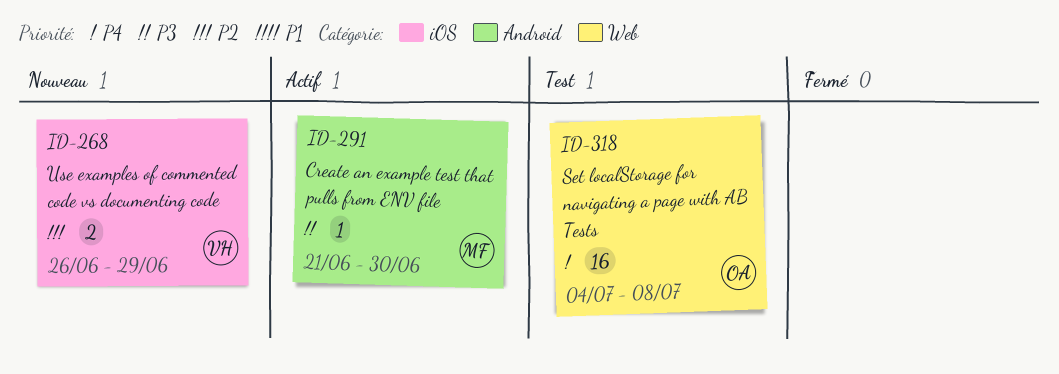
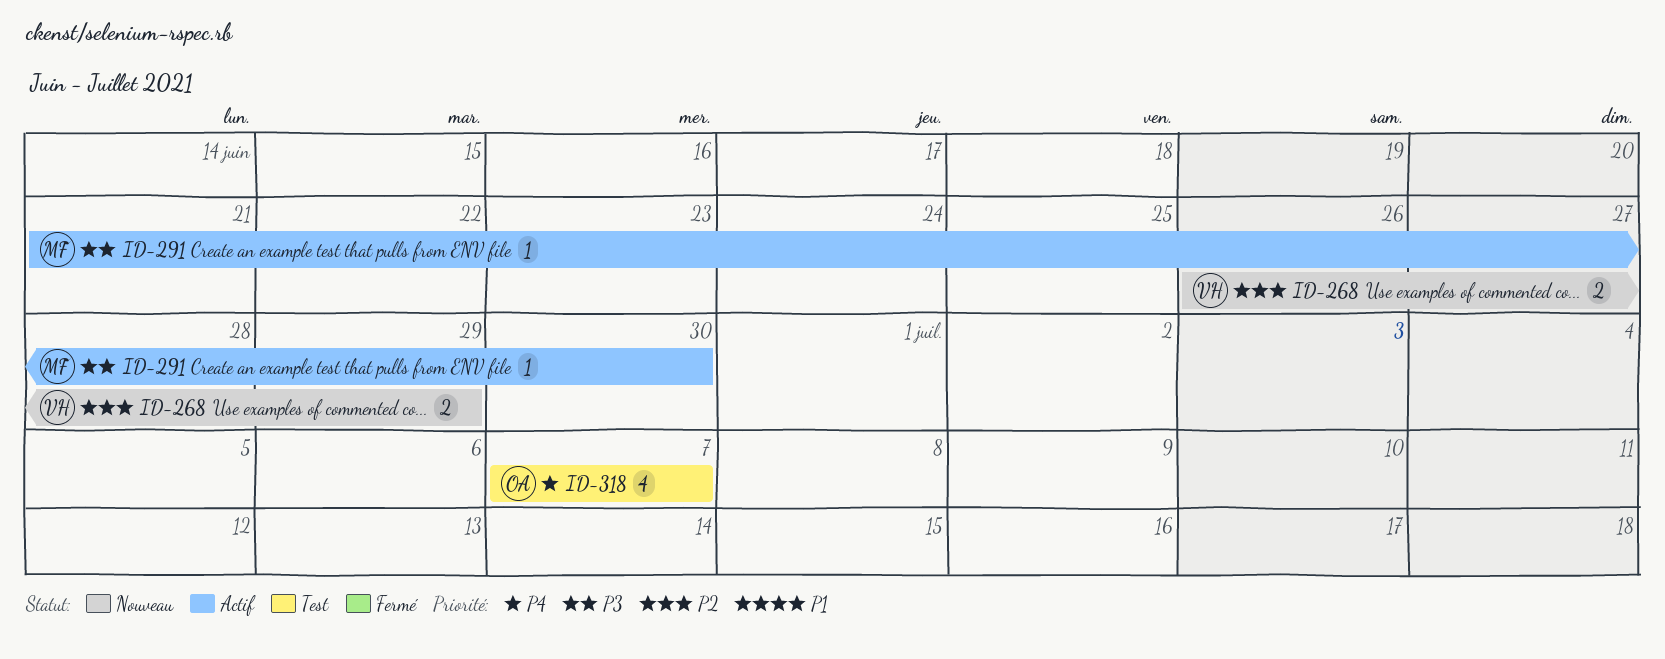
ID-318, estimate: 16 -> 4
ID-318, start: Jul 4 -> Jul 7
ID-318, due: Jul 8 -> Jul 7

